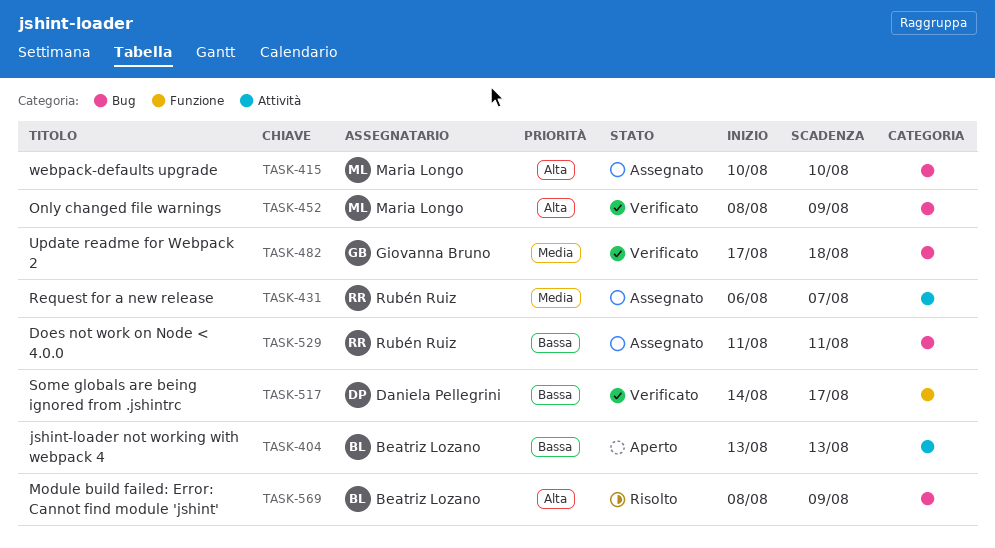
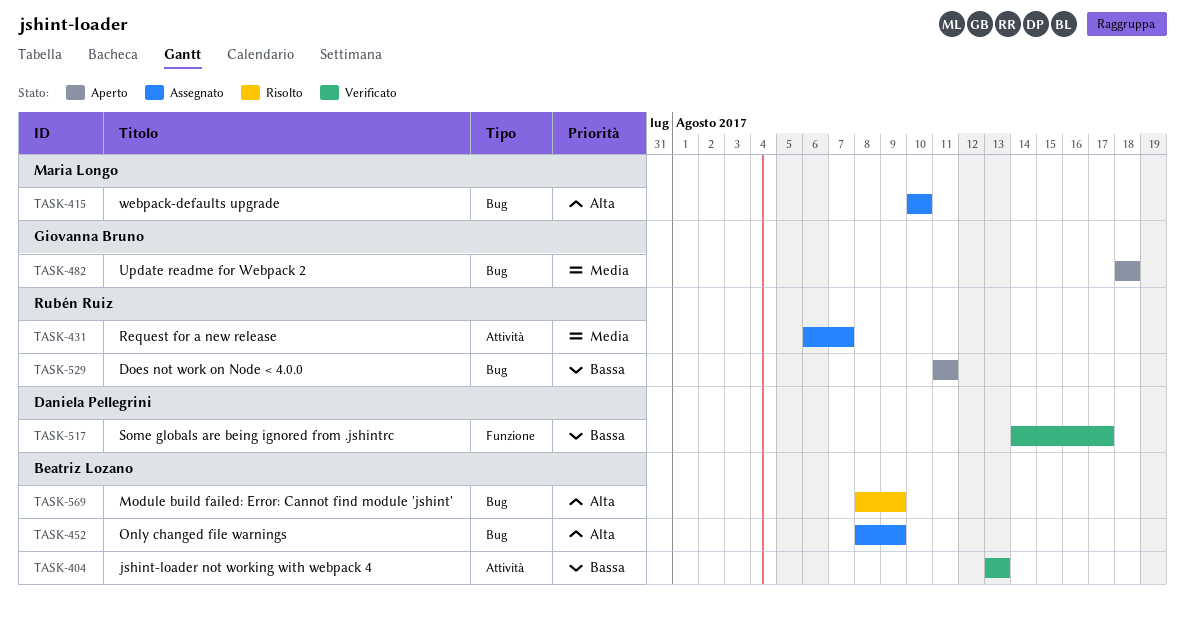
TASK-404, status: Aperto -> Verificato
TASK-452, status: Verificato -> Assegnato
TASK-452, owner: Maria Longo -> Beatriz Lozano
TASK-482, status: Verificato -> Aperto
TASK-482, start: Aug 17 -> Aug 18
TASK-529, status: Assegnato -> Aperto

